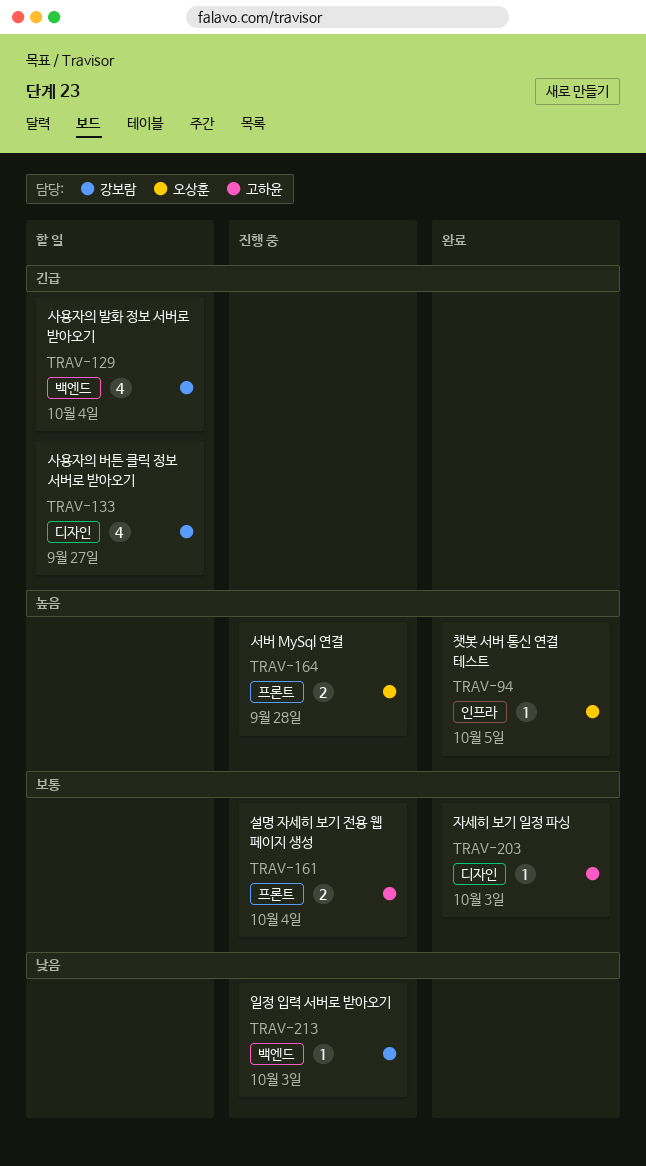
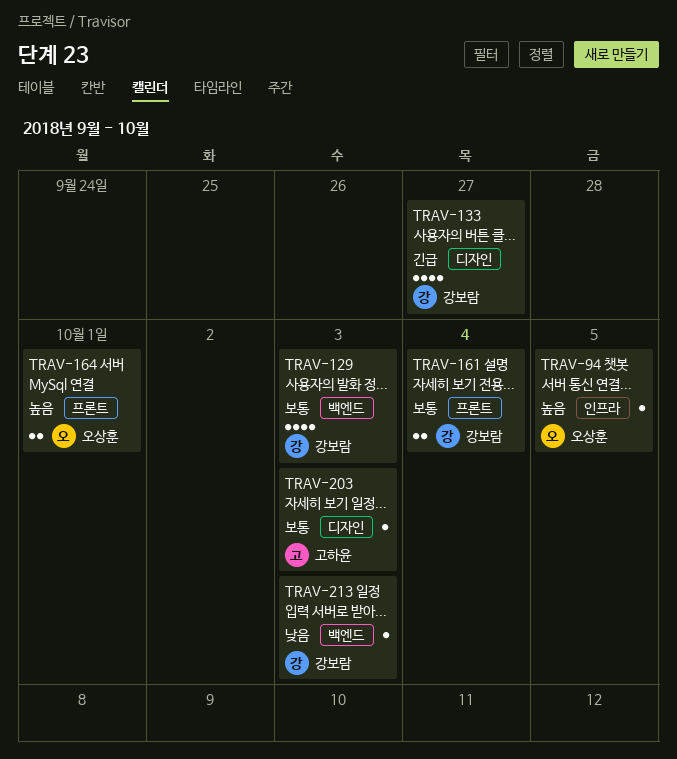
TRAV-129, priority: 긴급 -> 보통
TRAV-129, due: Oct 4 -> Oct 3
TRAV-161, owner: 고하윤 -> 강보람
TRAV-164, due: Sep 28 -> Oct 1

